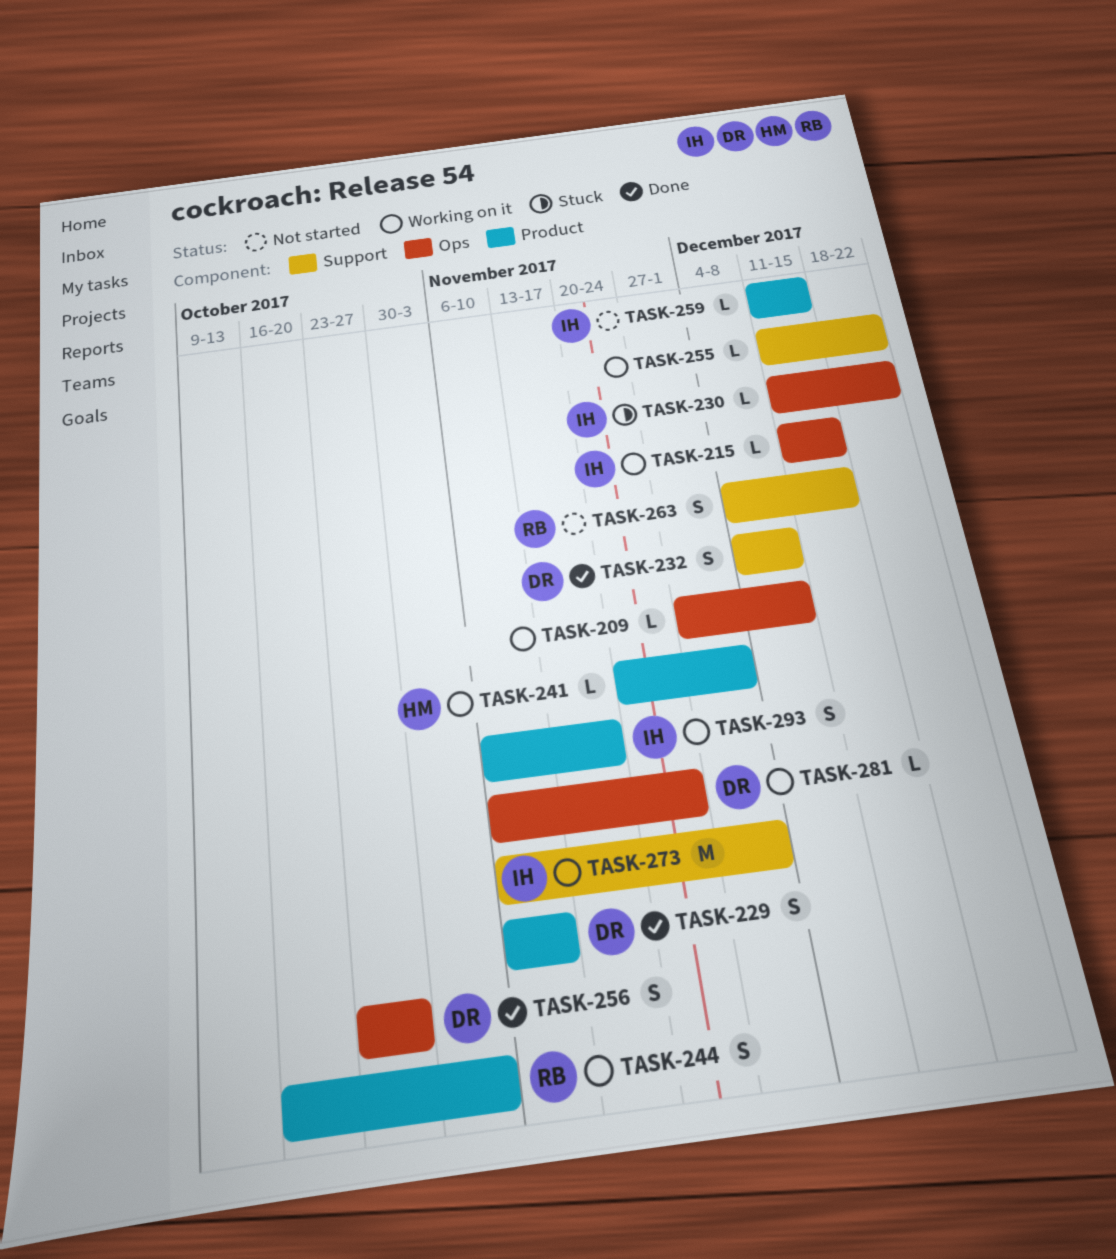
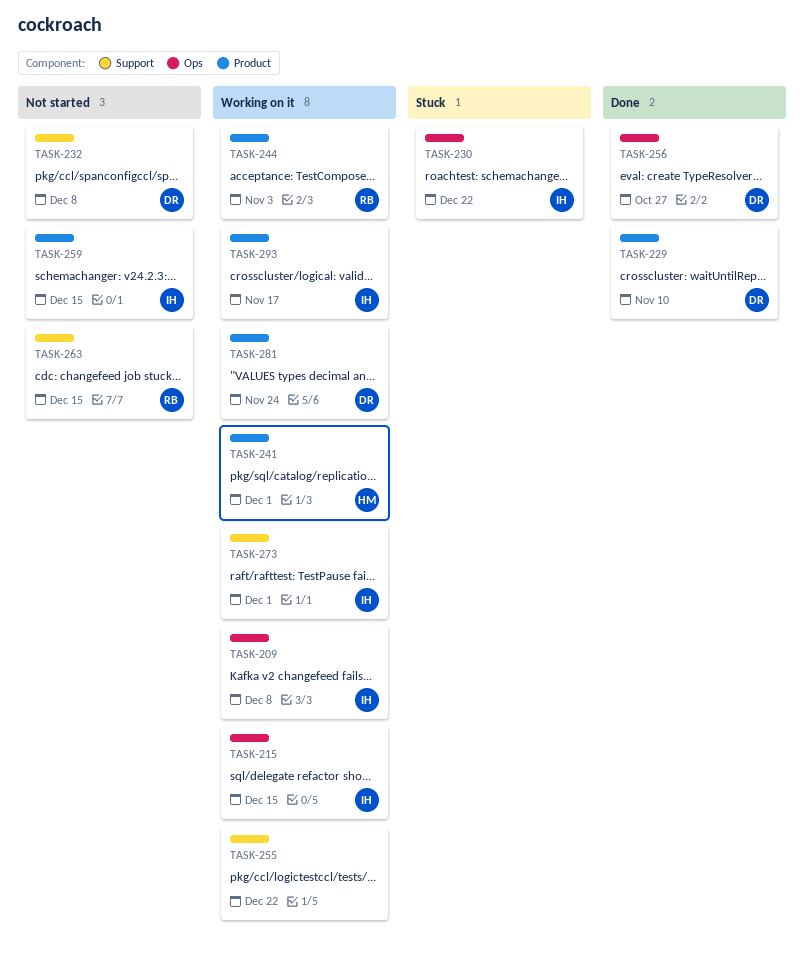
TASK-209, owner: none -> IH
TASK-232, status: Done -> Not started
TASK-281, label: Ops -> Product

